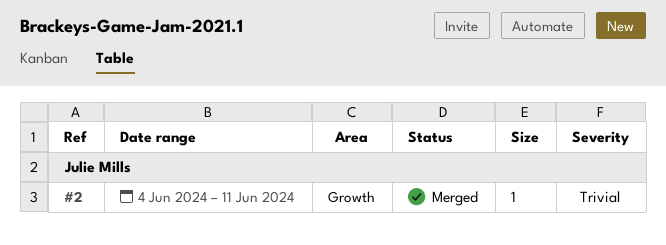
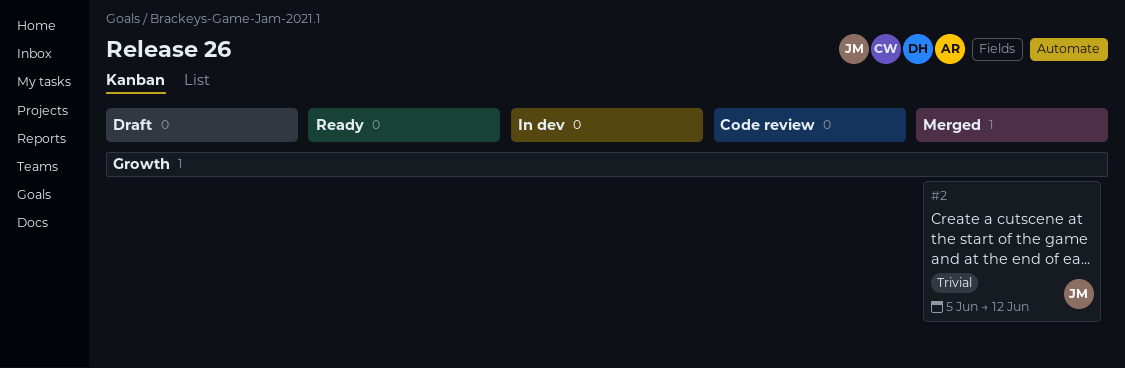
#2, start: Jun 4 -> Jun 5
#2, due: Jun 11 -> Jun 12

